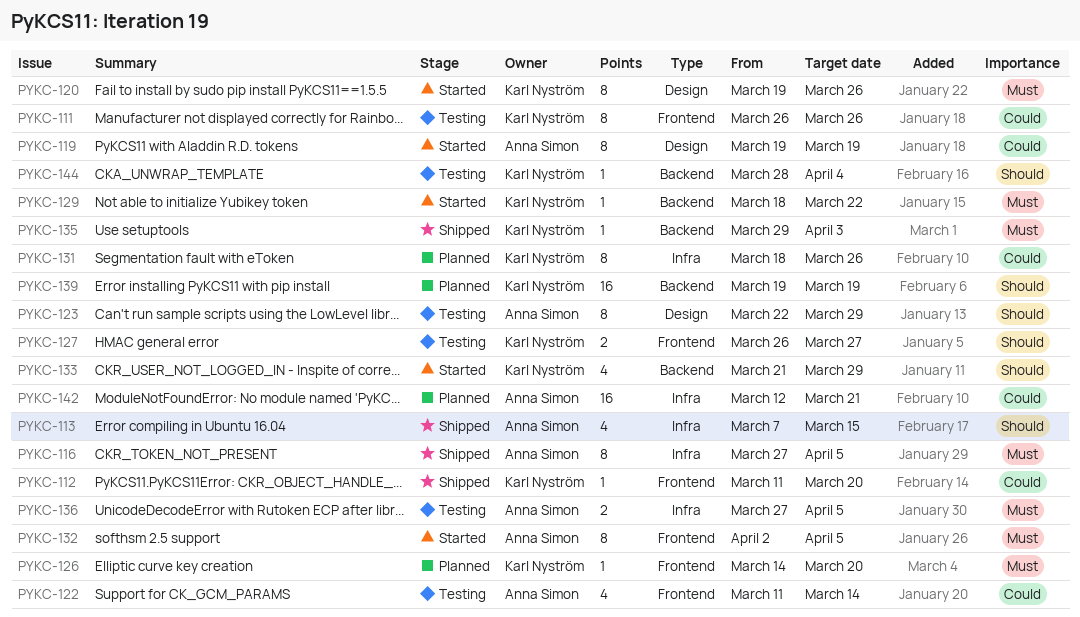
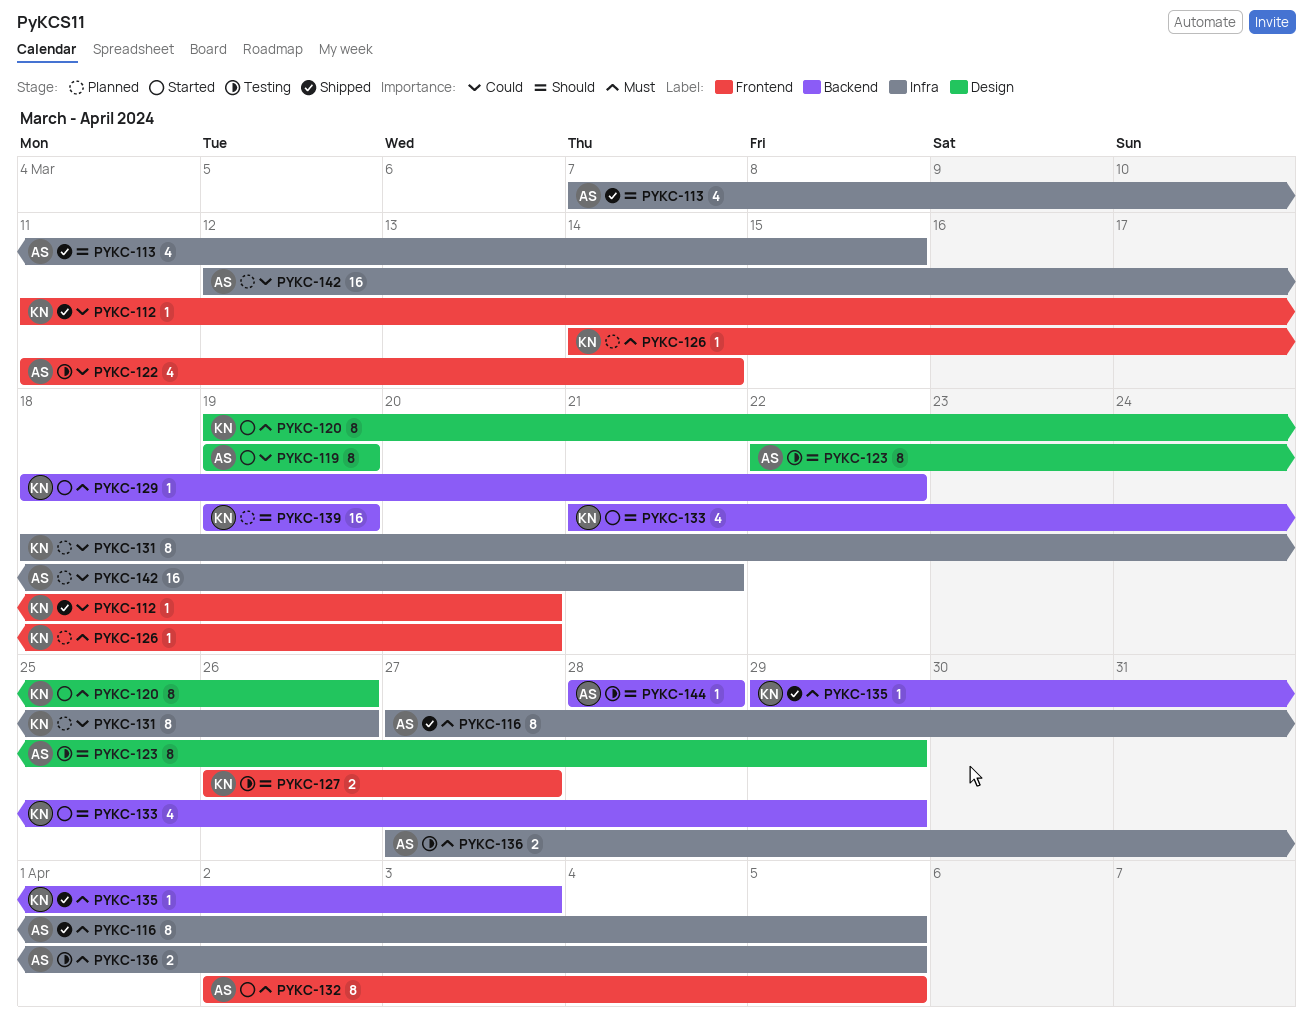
PYKC-111: present -> none
PYKC-144, owner: Karl Nyström -> Anna Simon
PYKC-144, due: Apr 4 -> Mar 28

